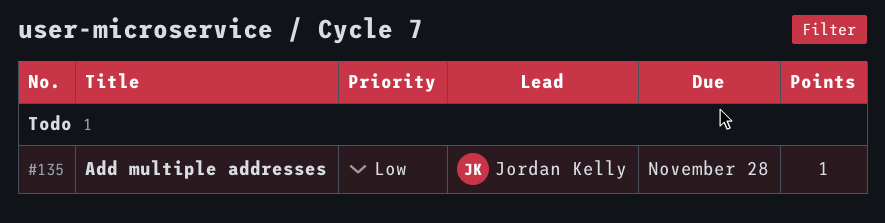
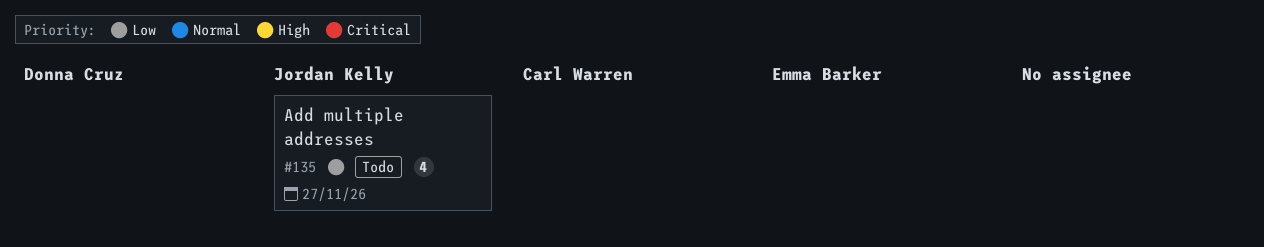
#135, estimate: 1 -> 4
#135, due: Nov 28 -> Nov 27

